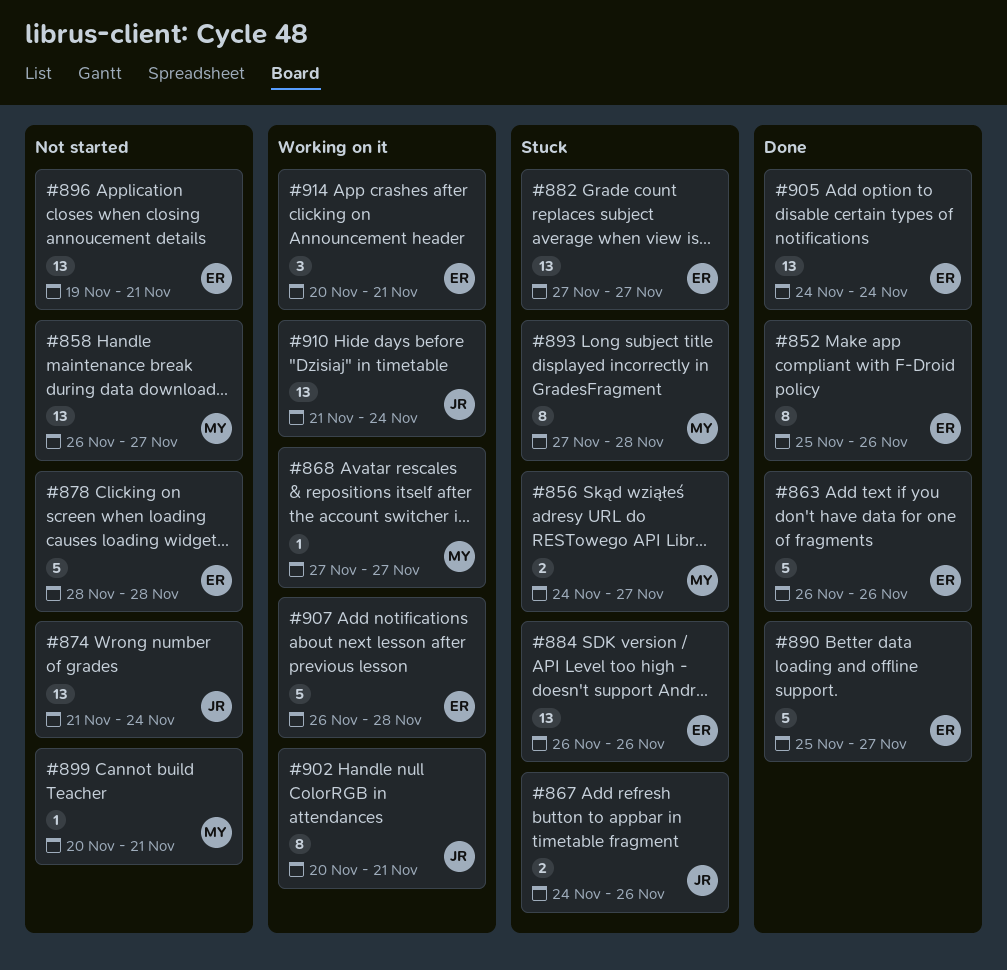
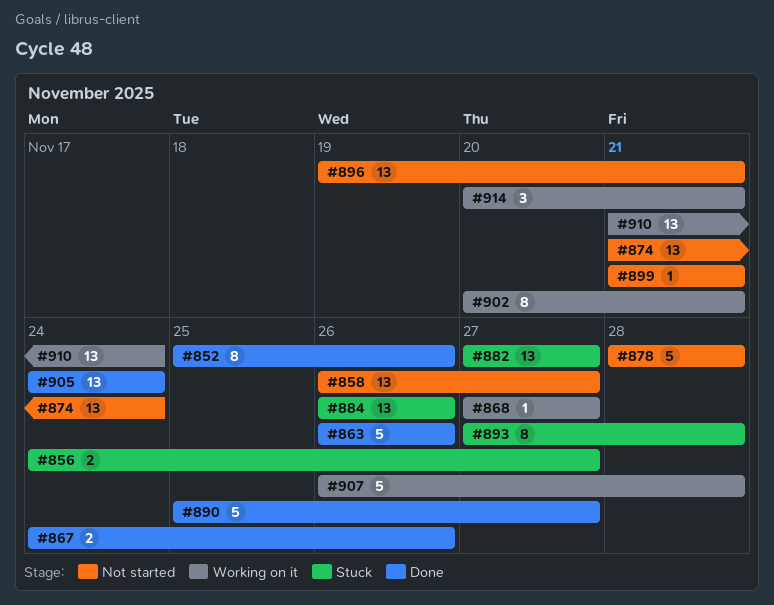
#867, status: Stuck -> Done
#899, start: Nov 20 -> Nov 21

